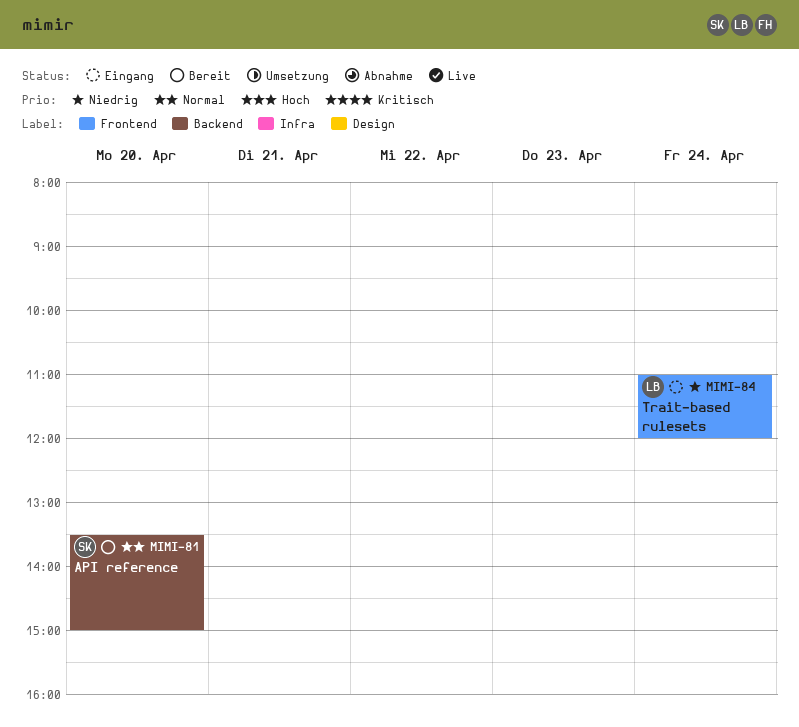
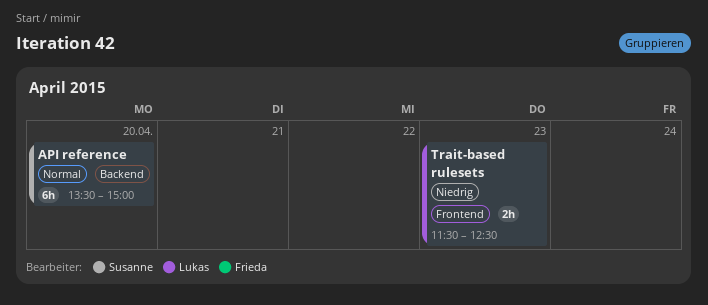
Trait-based rulesets, day: Apr 24 -> Apr 23
Trait-based rulesets, begins: 11:00 -> 11:30
Trait-based rulesets, ends: 12:00 -> 12:30

